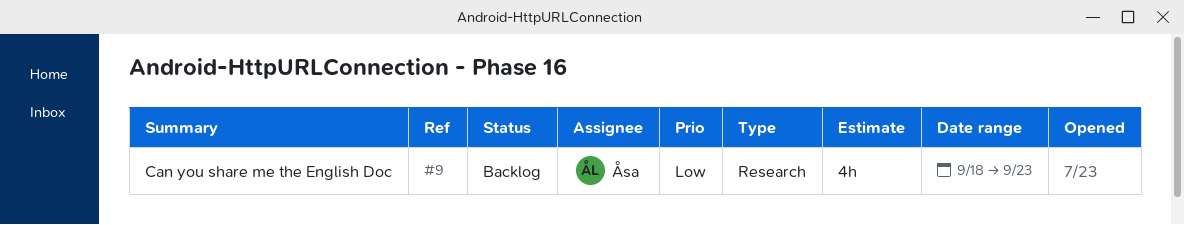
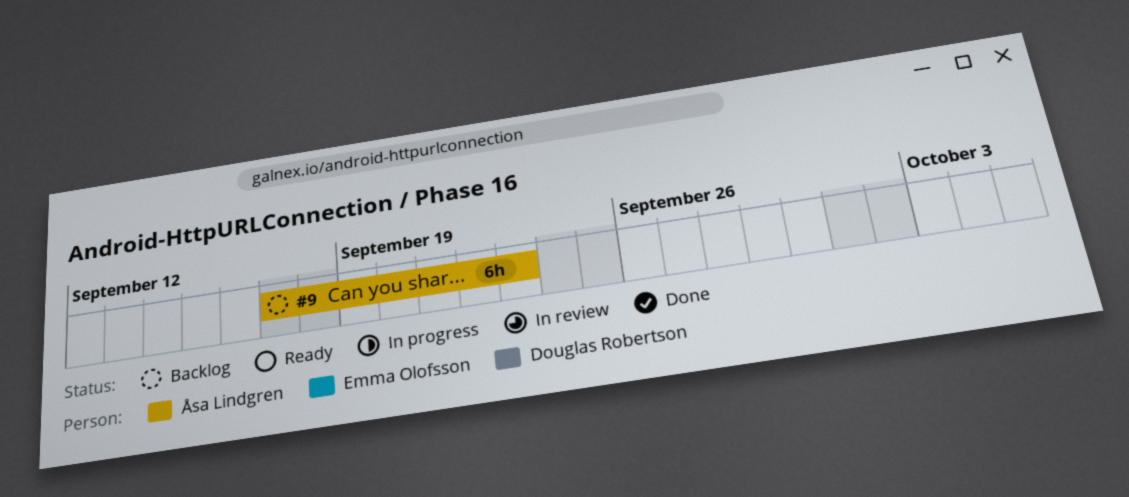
#9, estimate: 4h -> 6h
#9, start: Sep 18 -> Sep 17

